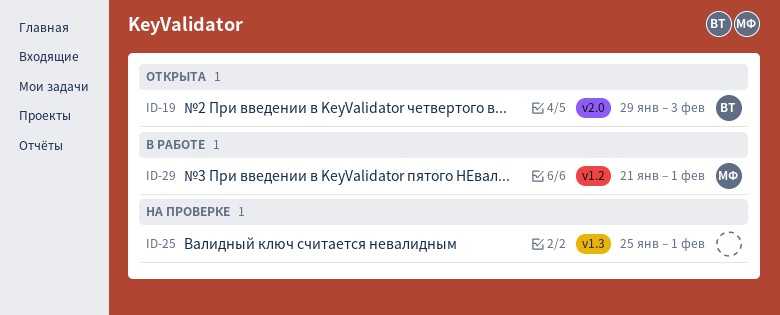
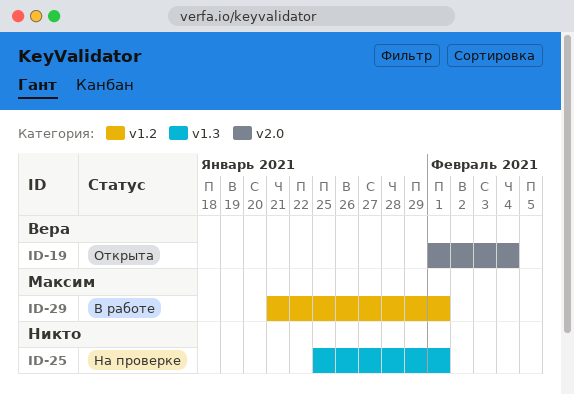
ID-19, start: Jan 29 -> Feb 1
ID-19, due: Feb 3 -> Feb 4

